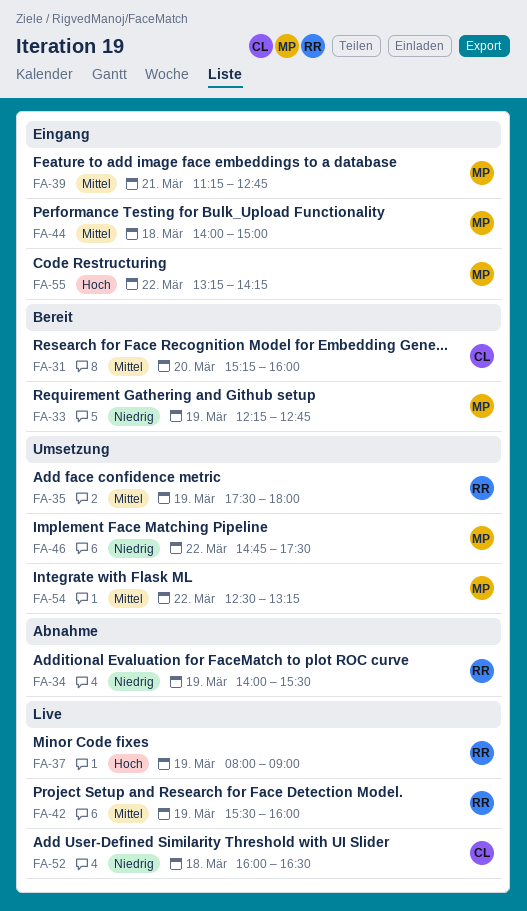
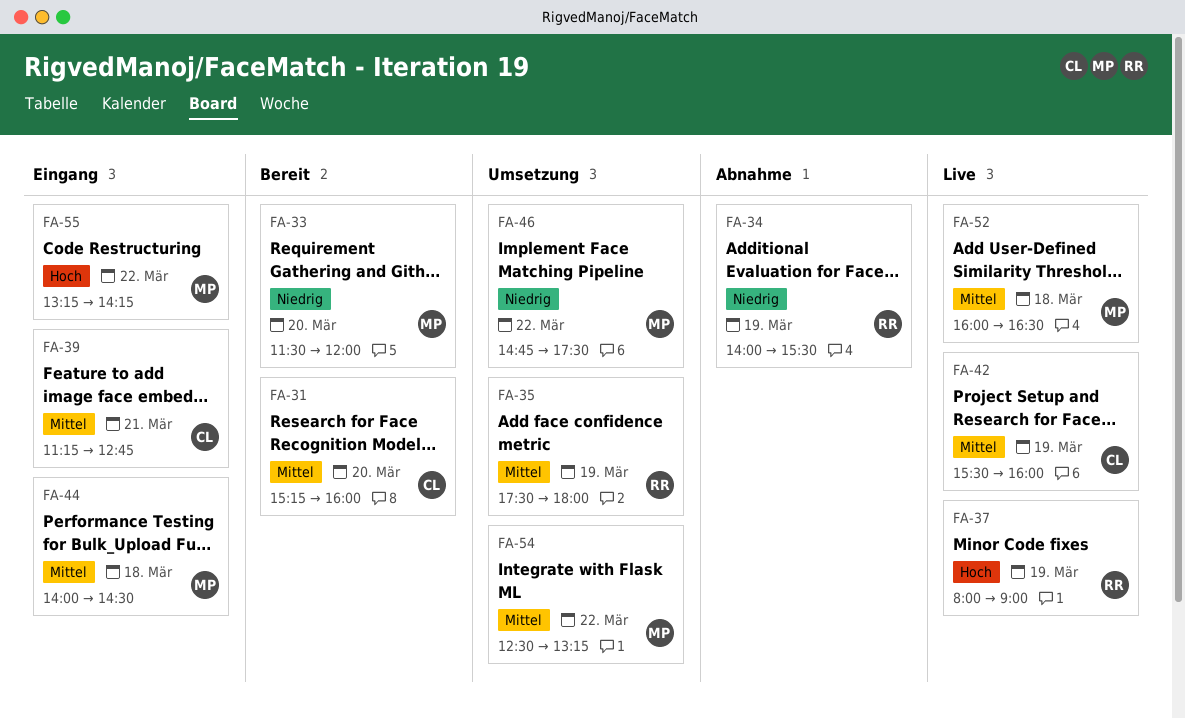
FA-33, day: Mar 19 -> Mar 20
FA-33, begins: 12:15 -> 11:30
FA-33, ends: 12:45 -> 12:00
FA-39, owner: MP -> CL
FA-42, owner: RR -> CL
FA-44, ends: 15:00 -> 14:30
FA-52, owner: CL -> MP
FA-52, priority: Niedrig -> Mittel

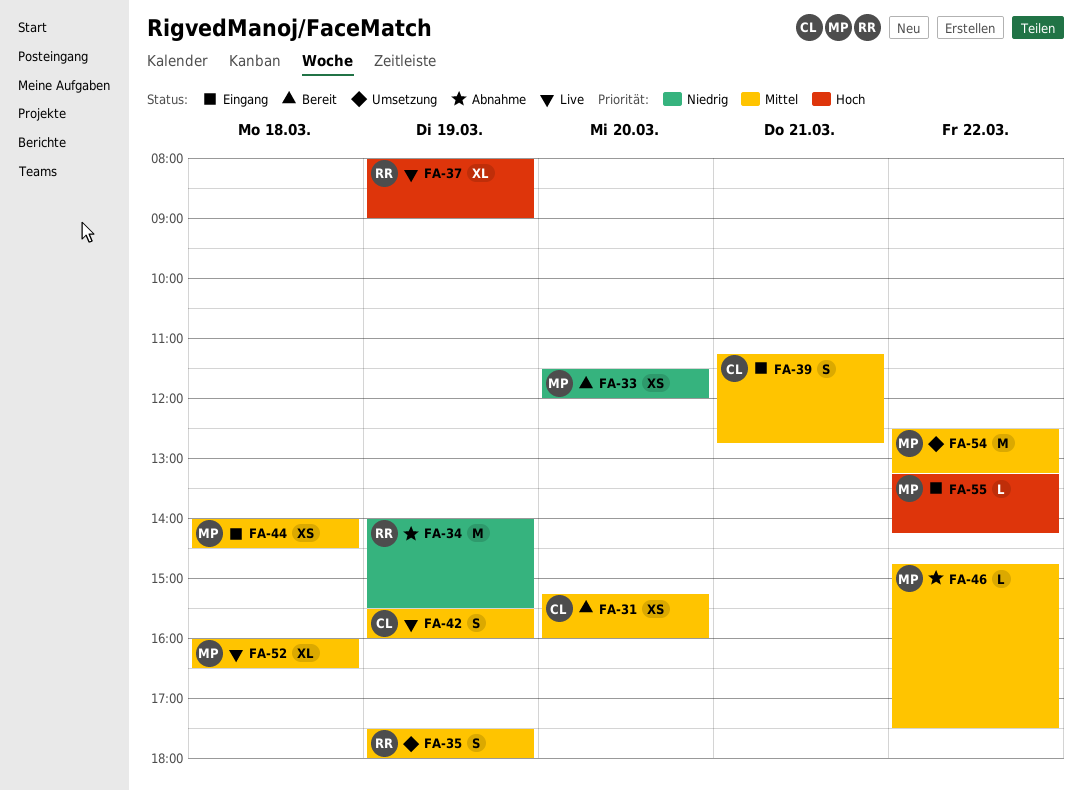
FA-46, status: Umsetzung -> Abnahme
FA-46, priority: Niedrig -> Mittel

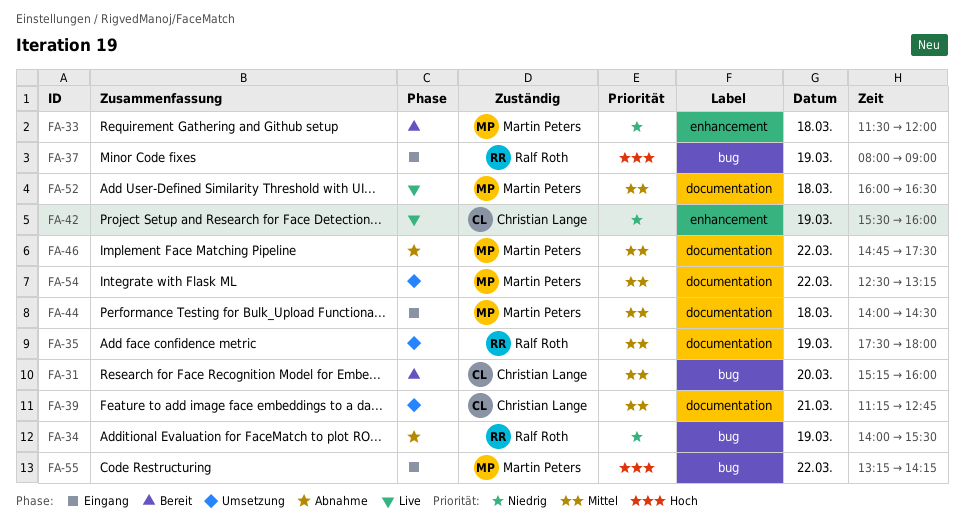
FA-33, day: Mar 20 -> Mar 18
FA-37, status: Live -> Eingang
FA-39, status: Eingang -> Umsetzung
FA-42, priority: Mittel -> Niedrig

